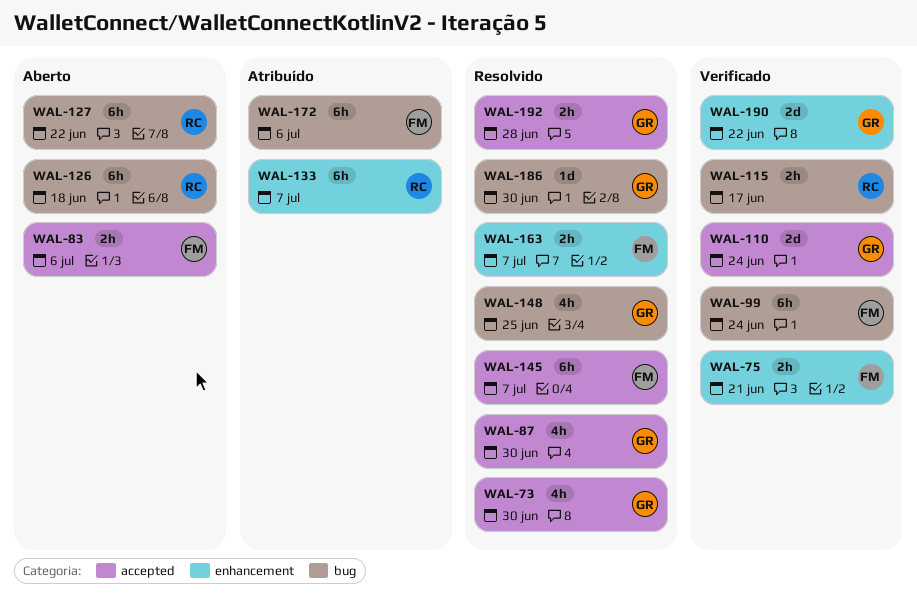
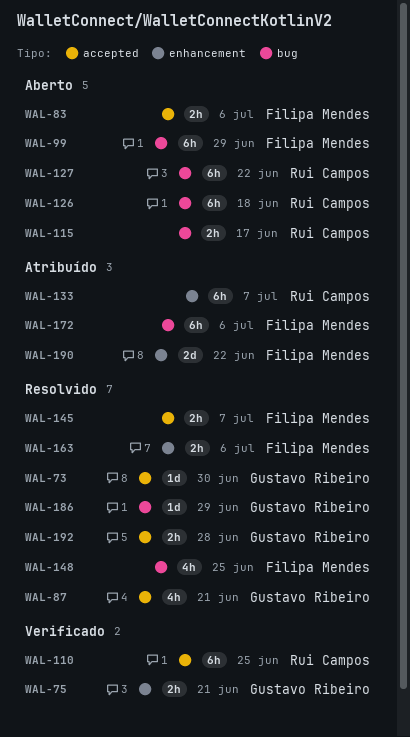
WAL-73, estimate: 4h -> 1d
WAL-75, owner: Filipa Mendes -> Gustavo Ribeiro
WAL-87, due: Jun 30 -> Jun 21
WAL-99, status: Verificado -> Aberto
WAL-99, due: Jun 24 -> Jun 29
WAL-110, owner: Gustavo Ribeiro -> Rui Campos
WAL-110, estimate: 2d -> 6h
WAL-110, due: Jun 24 -> Jun 25
WAL-115, status: Verificado -> Aberto
WAL-145, estimate: 6h -> 2h
WAL-148, owner: Gustavo Ribeiro -> Filipa Mendes
WAL-163, due: Jul 7 -> Jul 6
WAL-186, due: Jun 30 -> Jun 29
WAL-190, status: Verificado -> Atribuído
WAL-190, owner: Gustavo Ribeiro -> Filipa Mendes

